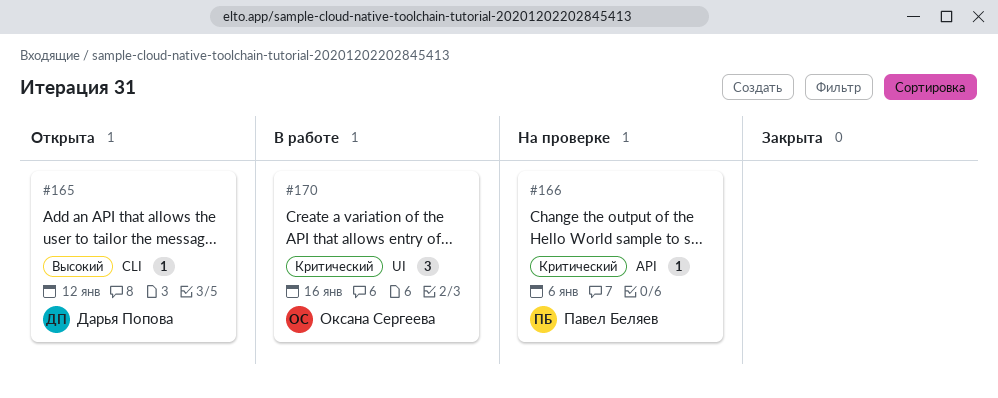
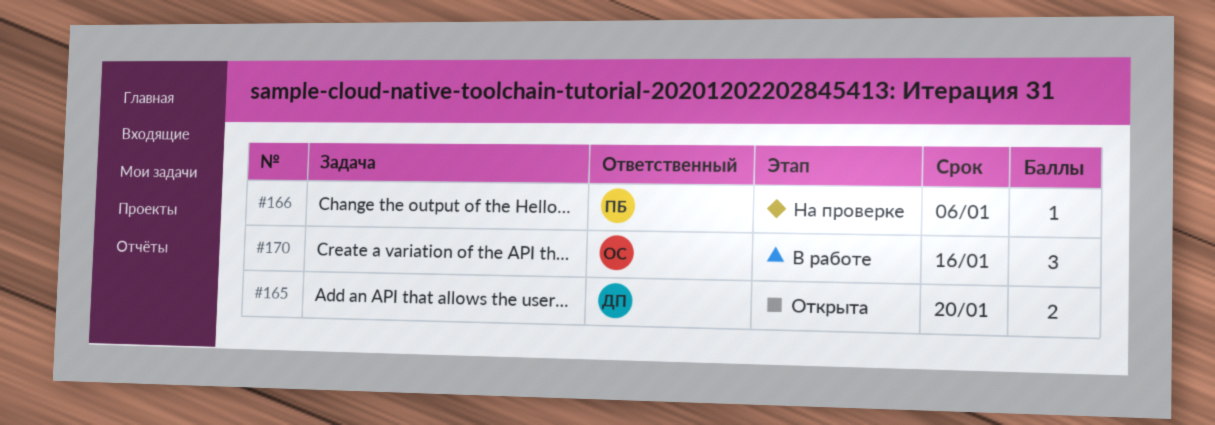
#165, estimate: 1 -> 2
#165, due: Jan 12 -> Jan 20

